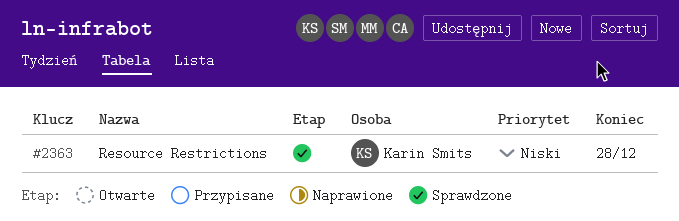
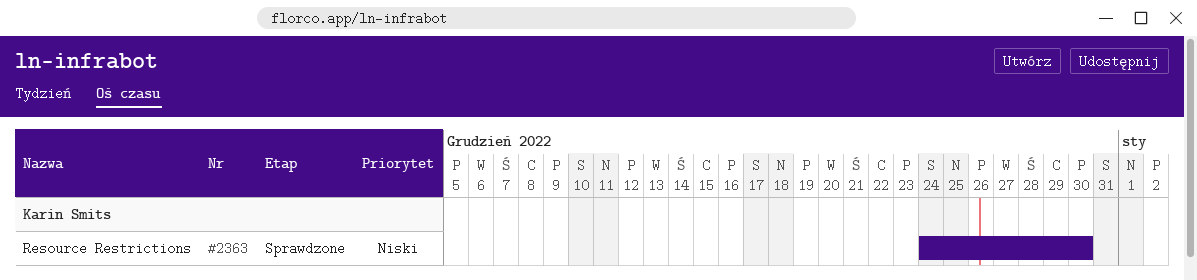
#2363, due: Dec 28 -> Dec 30

